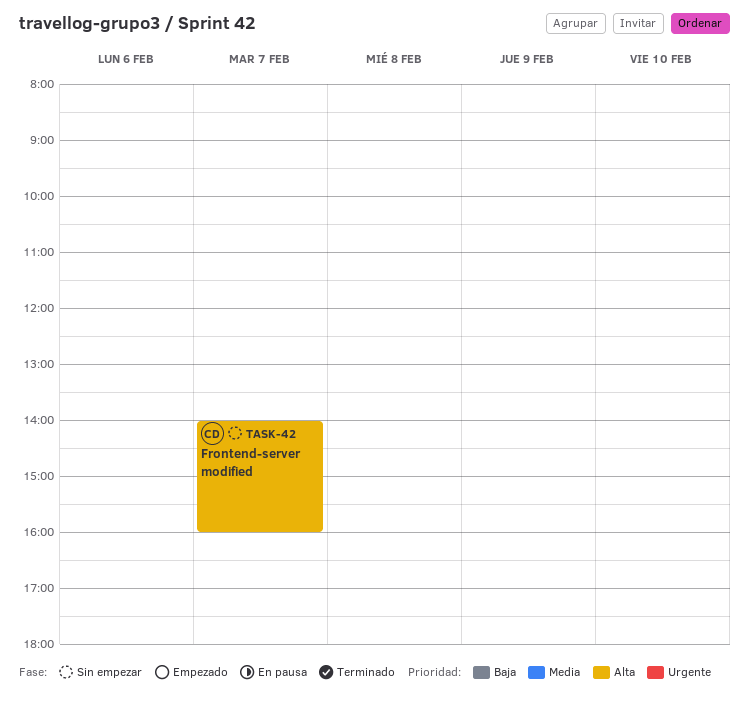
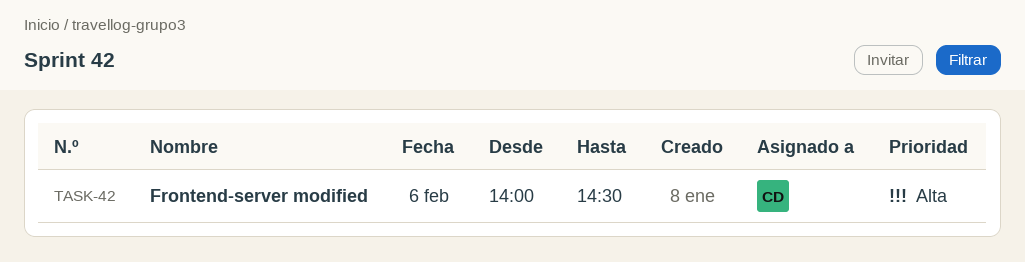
TASK-42, day: Feb 7 -> Feb 6
TASK-42, ends: 16:00 -> 14:30

